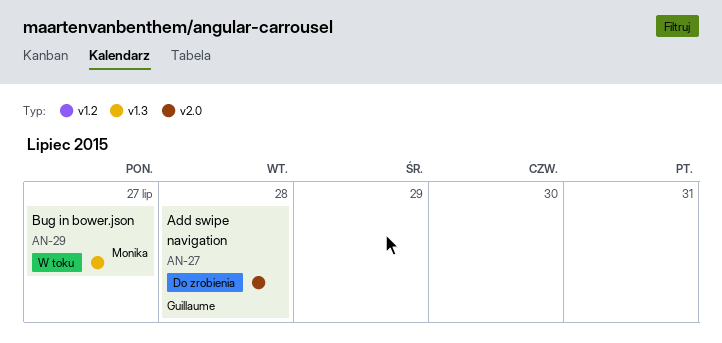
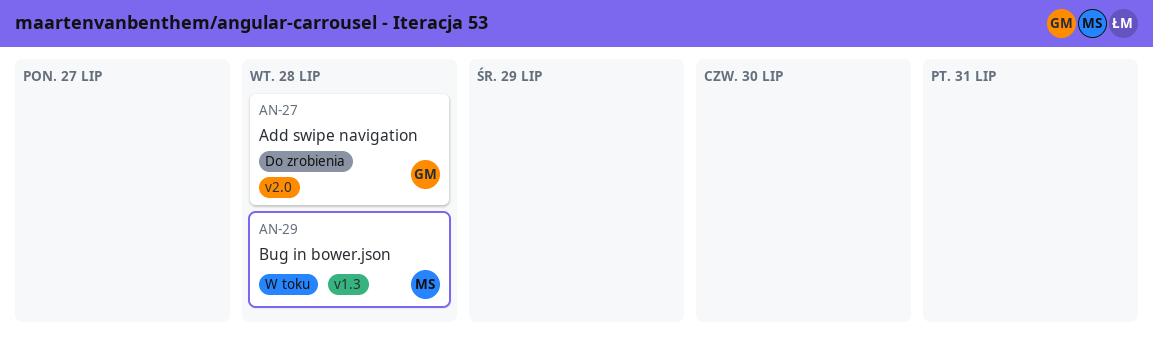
AN-29, due: Jul 27 -> Jul 28

